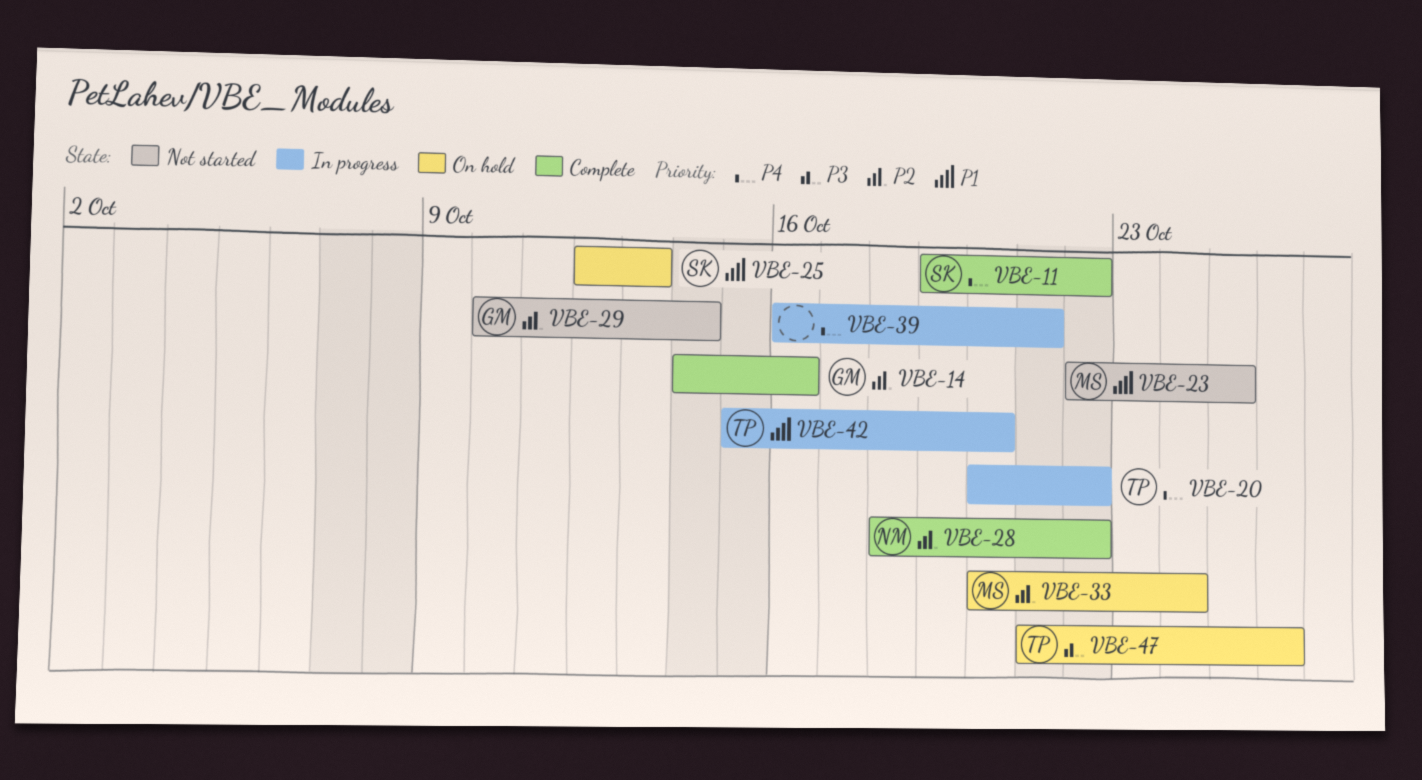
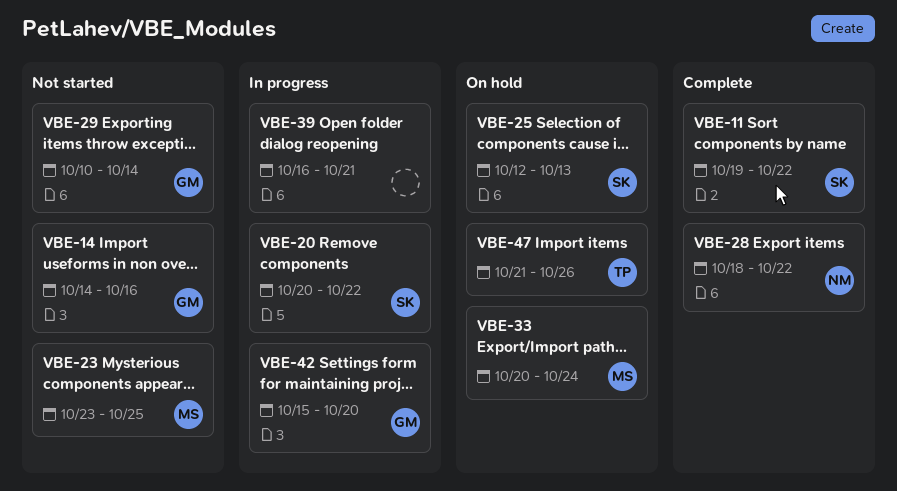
VBE-14, status: Complete -> Not started
VBE-20, owner: TP -> SK
VBE-23, start: Oct 22 -> Oct 23
VBE-42, owner: TP -> GM

